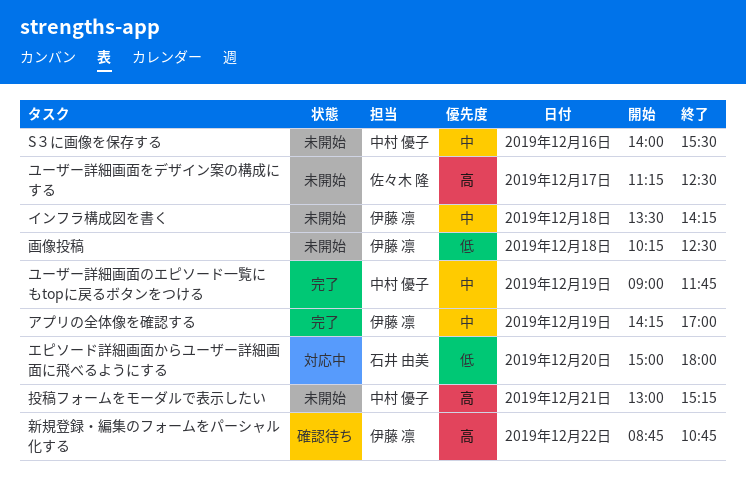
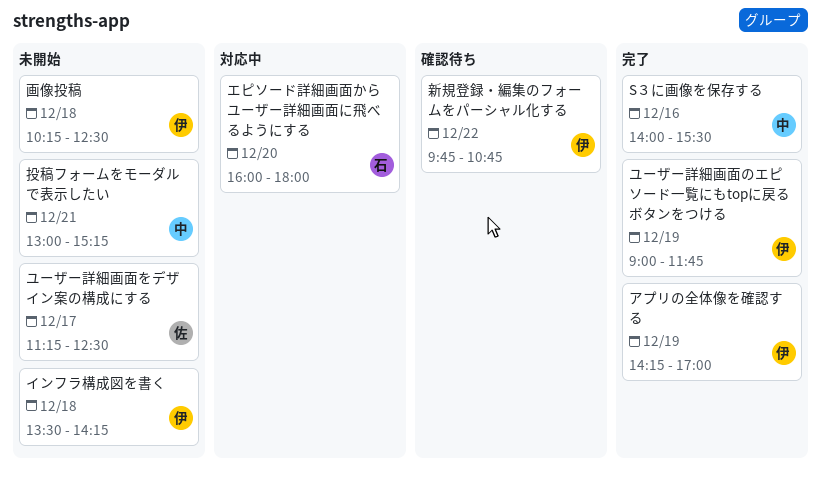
S３に画像を保存する, status: 未開始 -> 完了
エピソード詳細画面からユーザー詳細画面に飛べるようにする, begins: 15:00 -> 16:00
ユーザー詳細画面のエピソード一覧にもtopに戻るボタンをつける, owner: 中村 優子 -> 伊藤 凛
新規登録・編集のフォームをパーシャル化する, begins: 08:45 -> 09:45

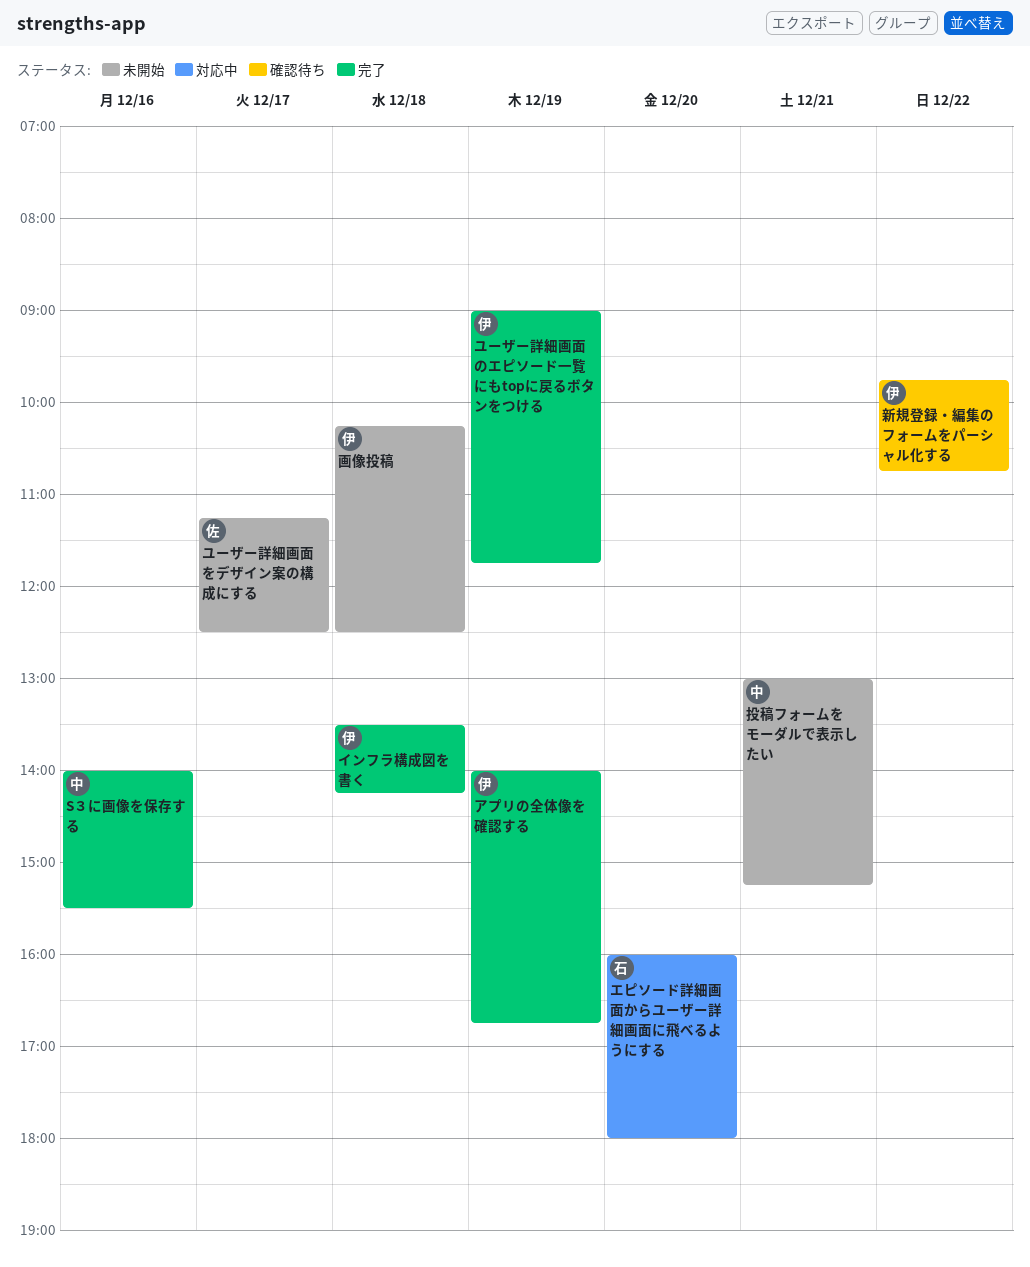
アプリの全体像を確認する, begins: 14:15 -> 14:00
アプリの全体像を確認する, ends: 17:00 -> 16:45
インフラ構成図を書く, status: 未開始 -> 完了

